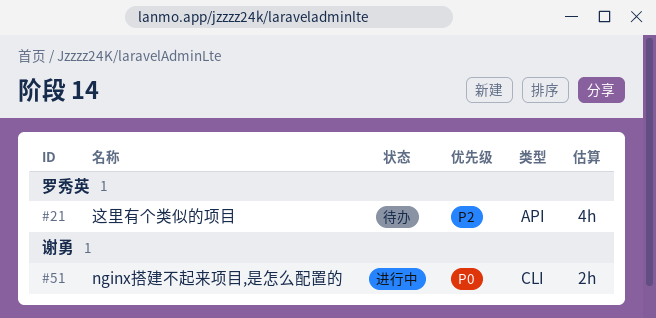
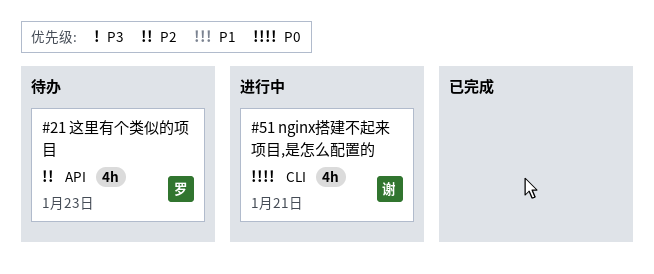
#51, estimate: 2h -> 4h

